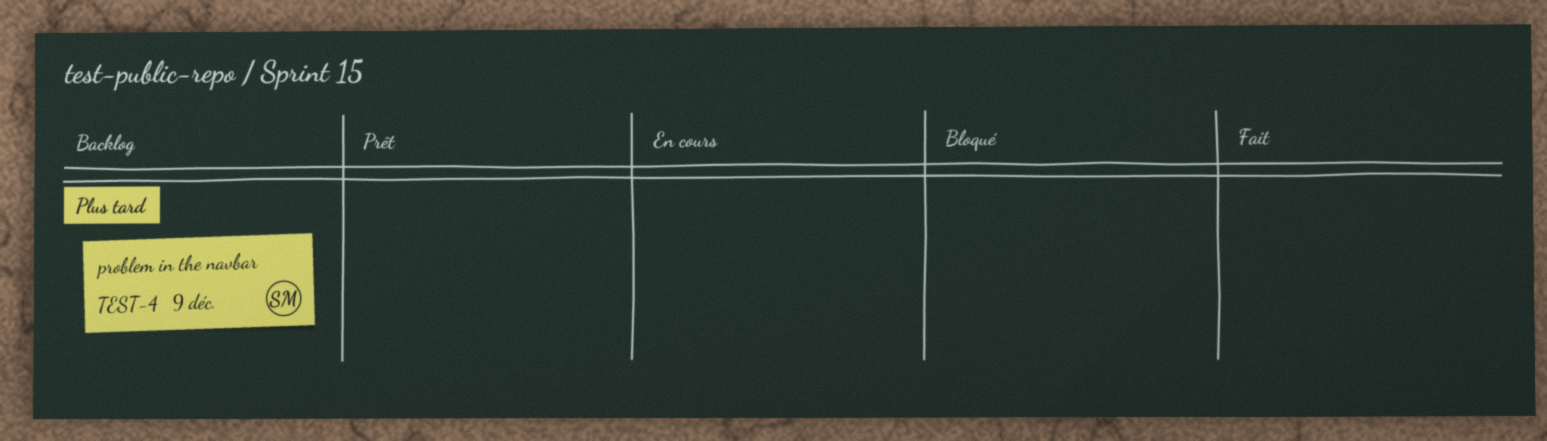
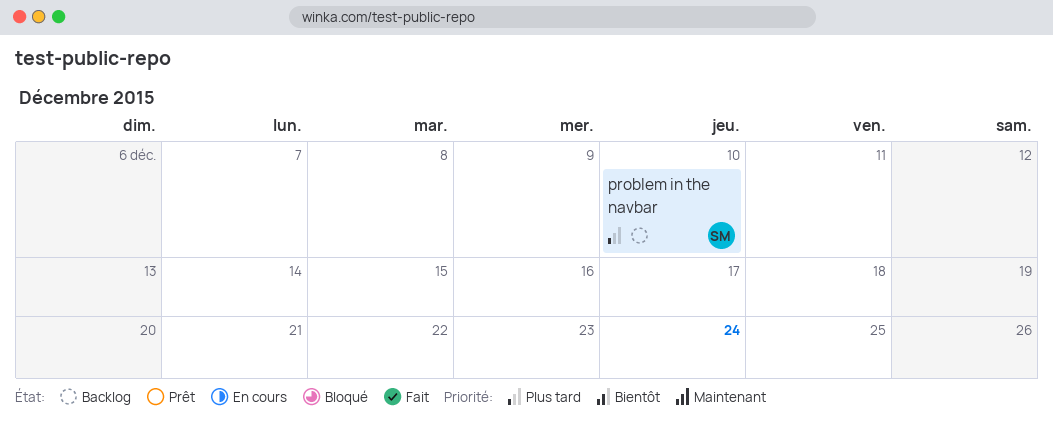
problem in the navbar, due: Dec 9 -> Dec 10

